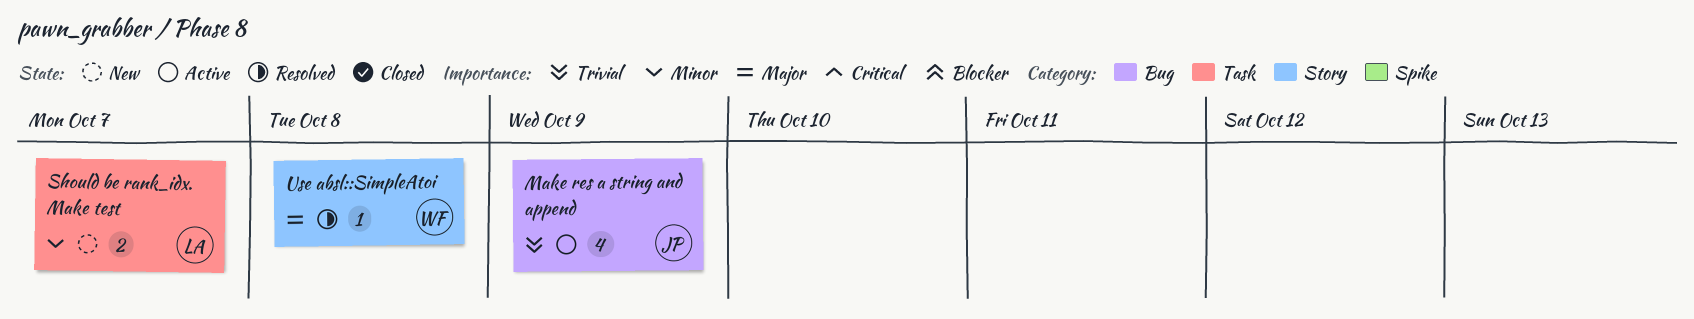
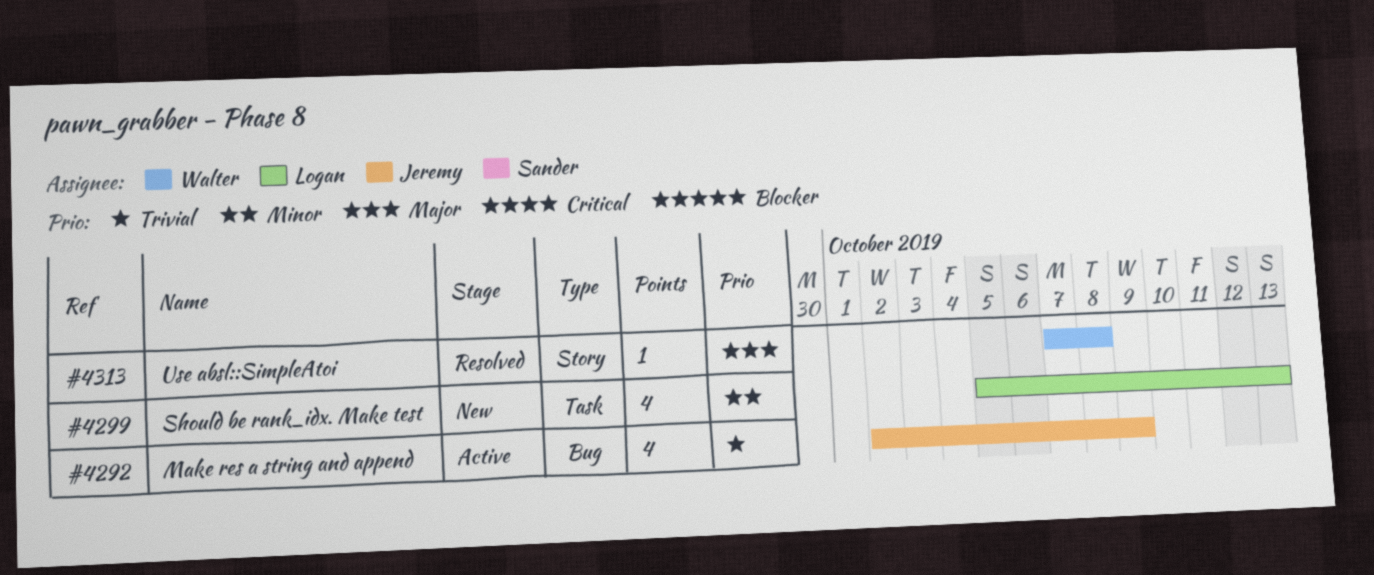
Should be rank_idx. Make test, estimate: 2 -> 4
Should be rank_idx. Make test, due: Oct 7 -> Oct 13

